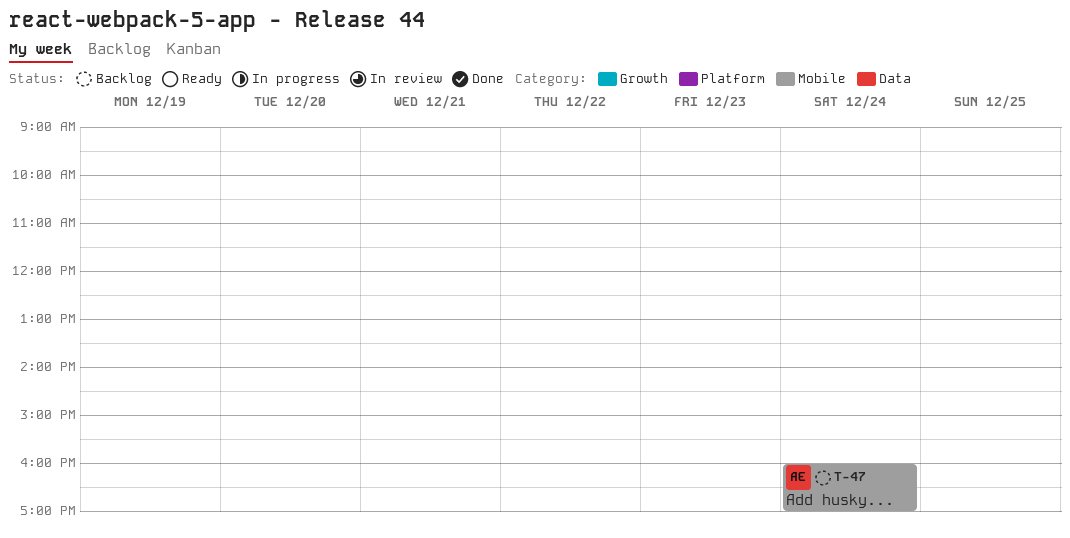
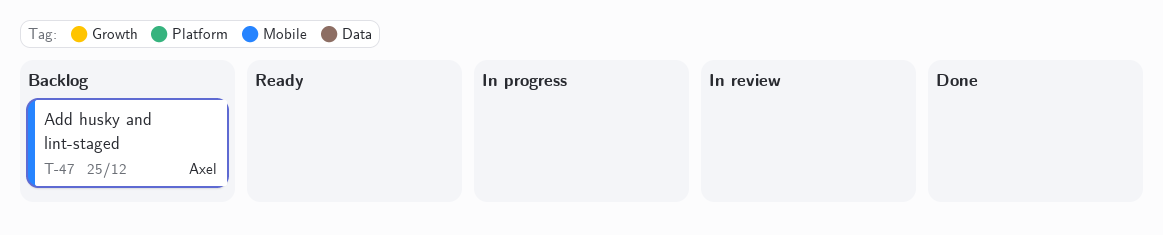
T-47, day: Dec 24 -> Dec 25

